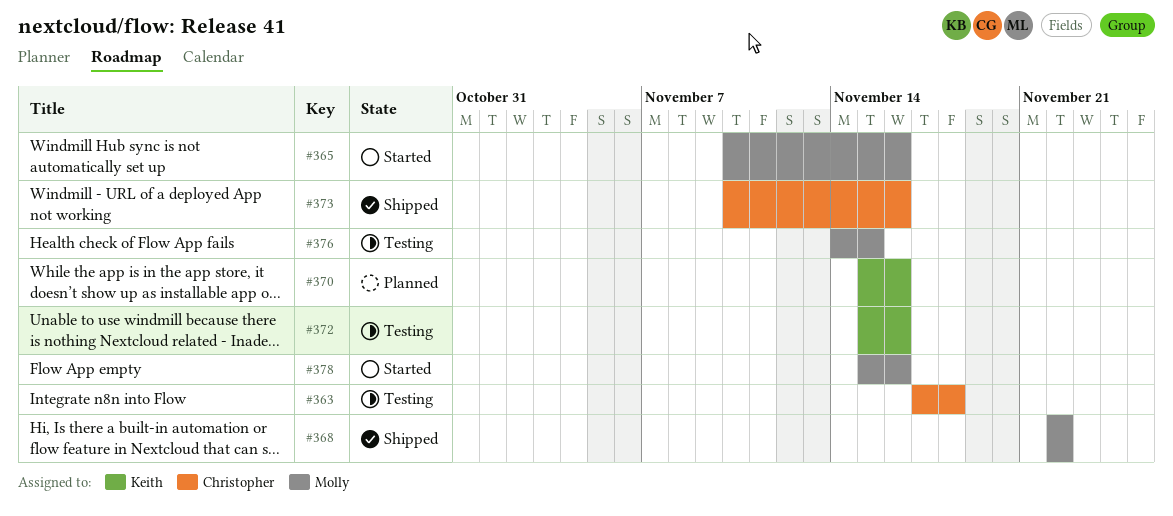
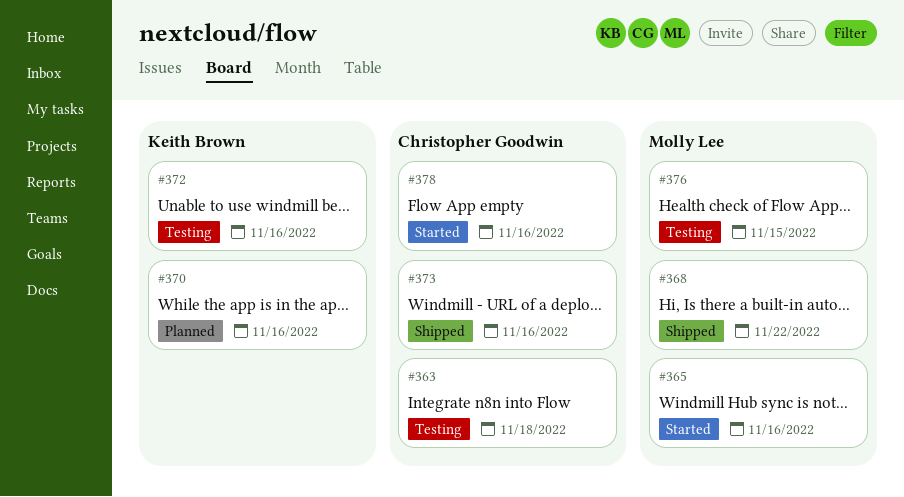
#378, owner: Molly Lee -> Christopher Goodwin

